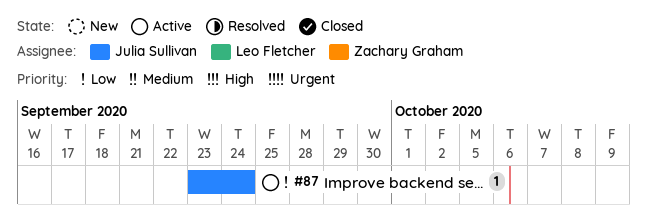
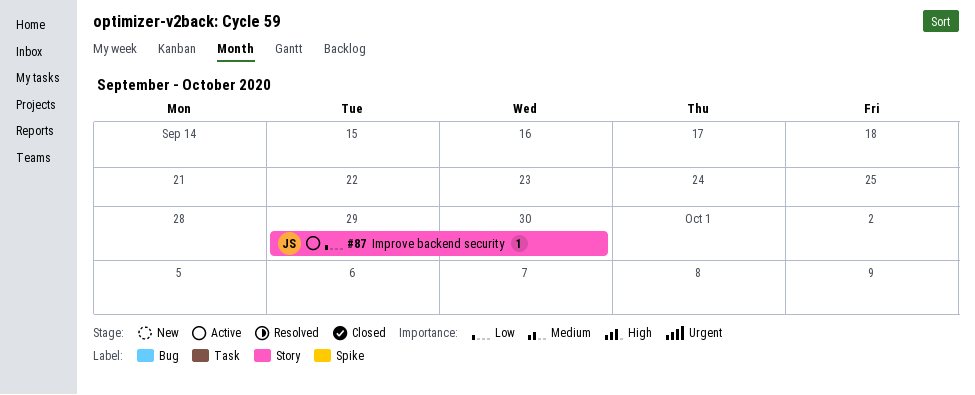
#87, start: Sep 23 -> Sep 29
#87, due: Sep 24 -> Sep 30

